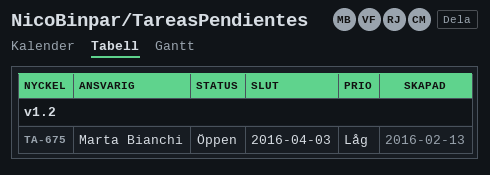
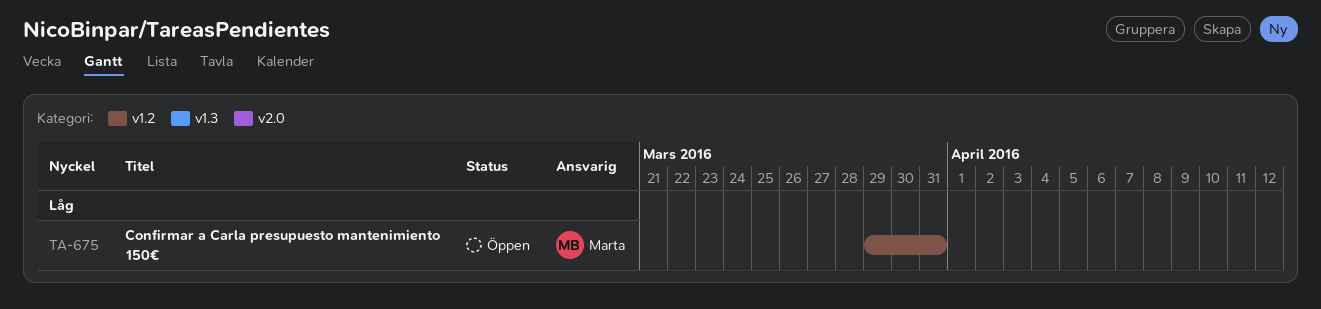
TA-675, due: Apr 3 -> Mar 31

